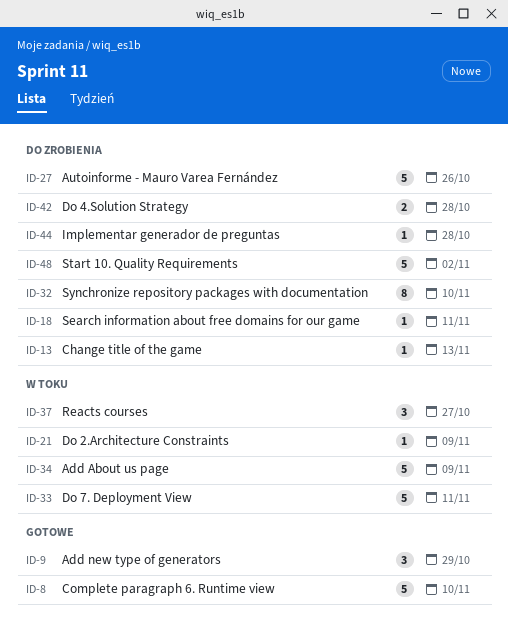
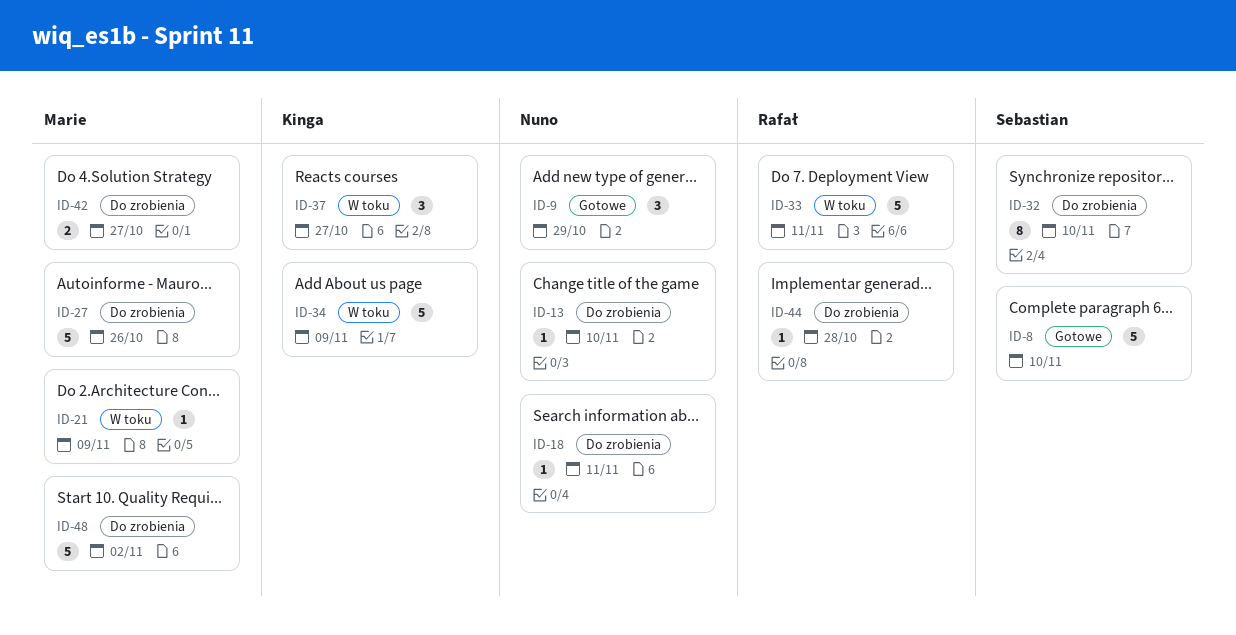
ID-13, due: Nov 13 -> Nov 10
ID-42, due: Oct 28 -> Oct 27

